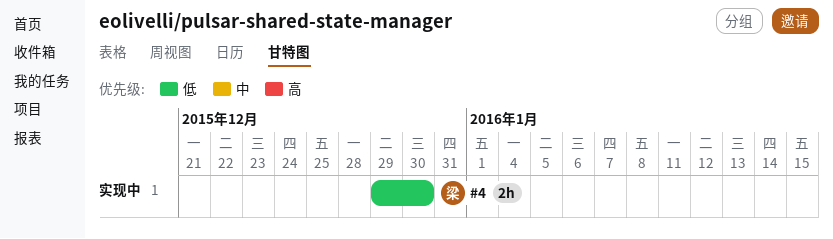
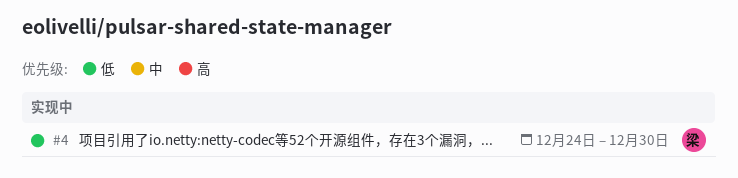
#4, start: Dec 29 -> Dec 24

